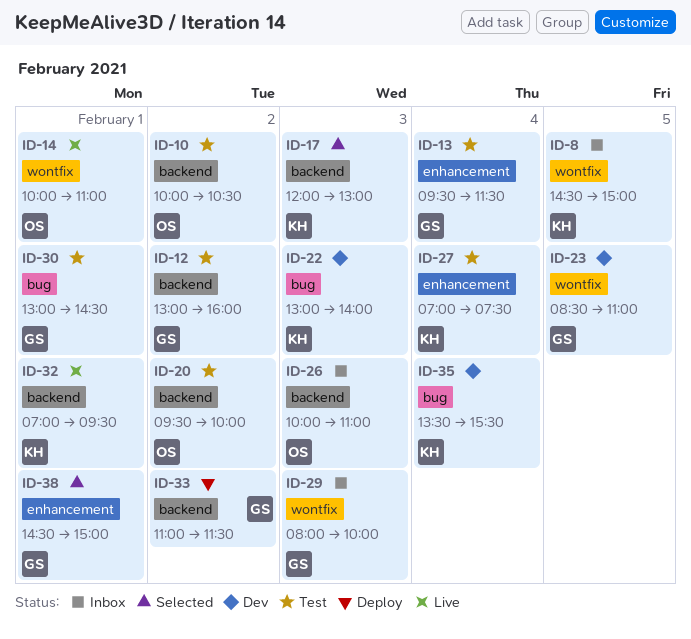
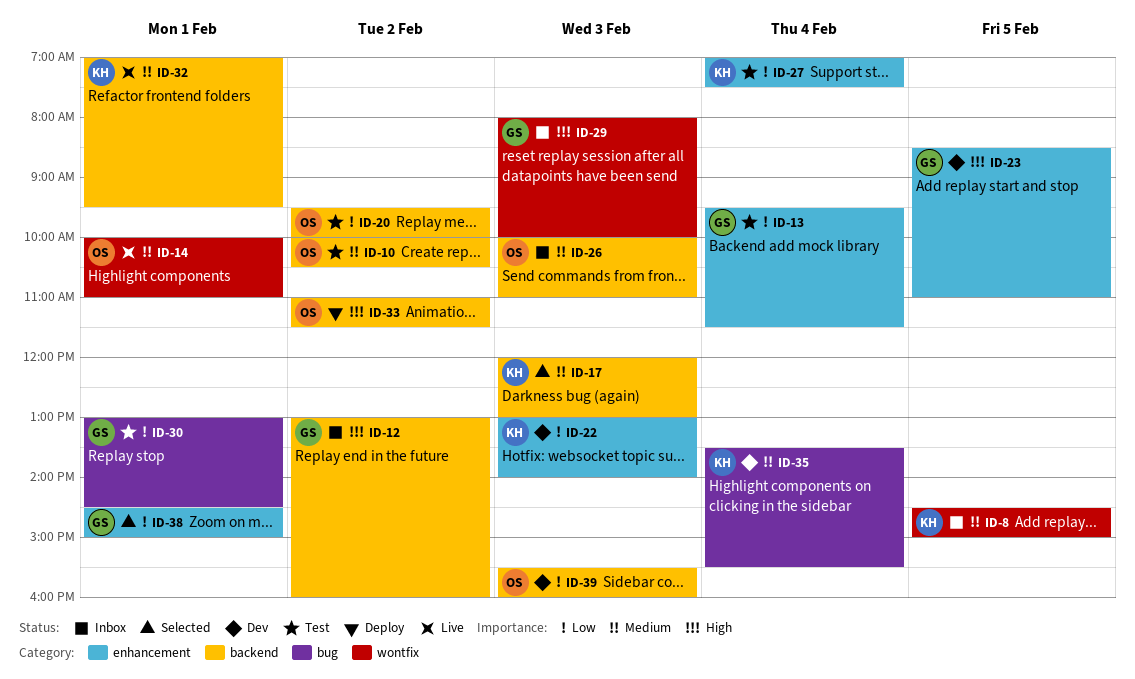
ID-12, status: Test -> Inbox
ID-22, label: bug -> enhancement
ID-23, label: wontfix -> enhancement
ID-33, owner: GS -> OS
ID-39: none -> present

